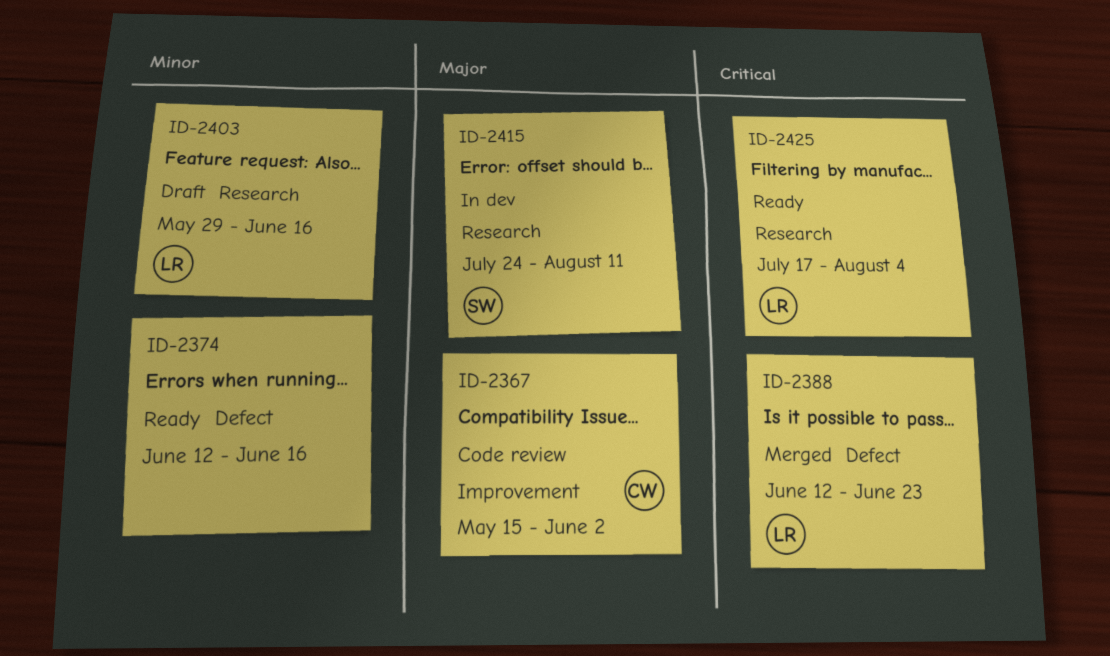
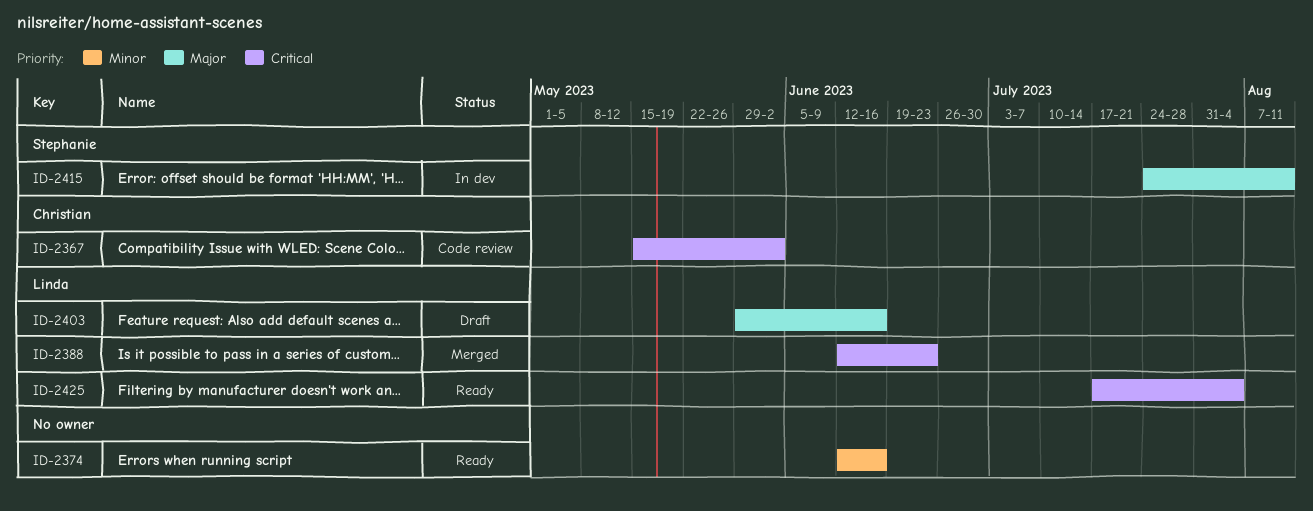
ID-2367, priority: Major -> Critical
ID-2403, priority: Minor -> Major

